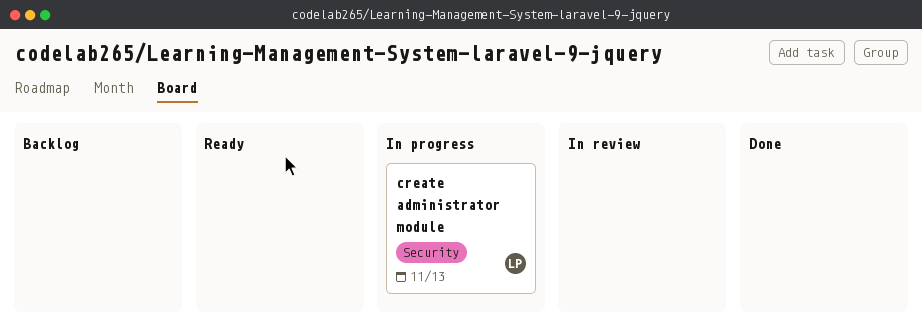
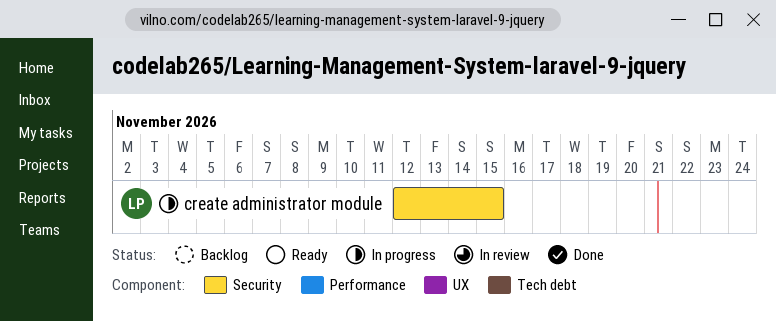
create administrator module, due: Nov 13 -> Nov 15

